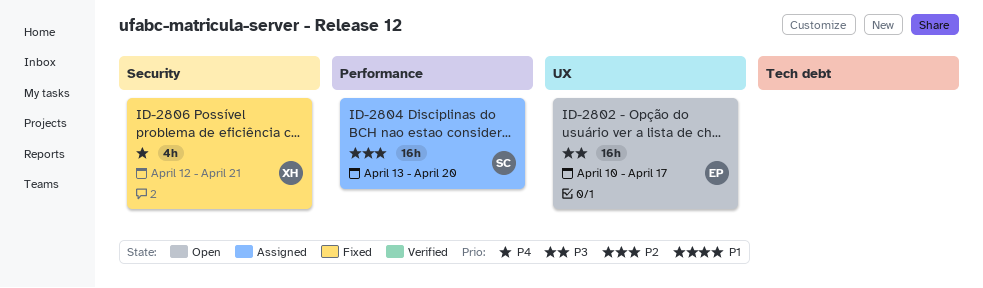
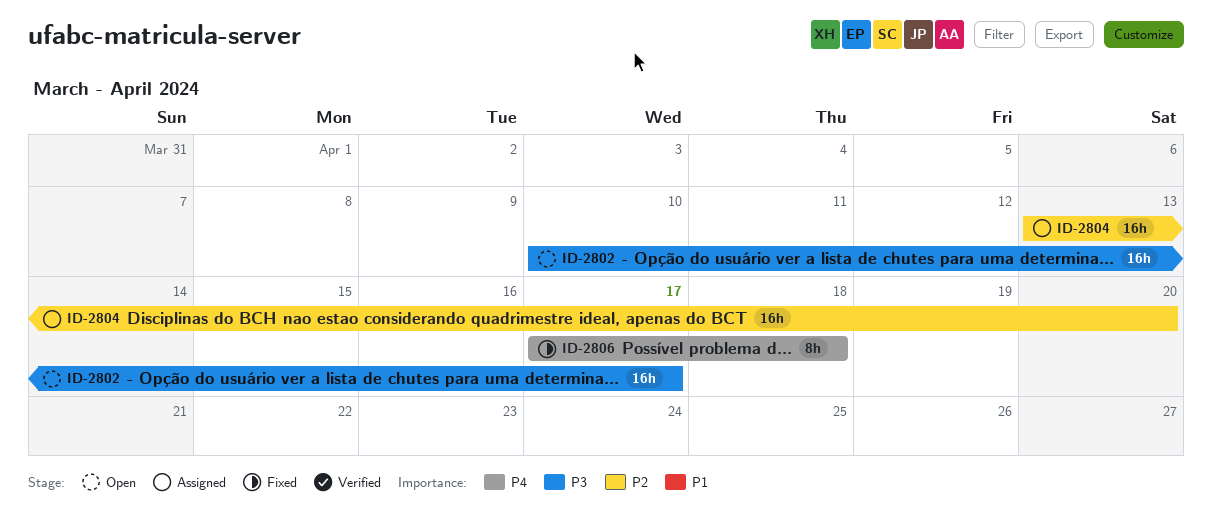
ID-2806, estimate: 4h -> 8h
ID-2806, start: Apr 12 -> Apr 17
ID-2806, due: Apr 21 -> Apr 18

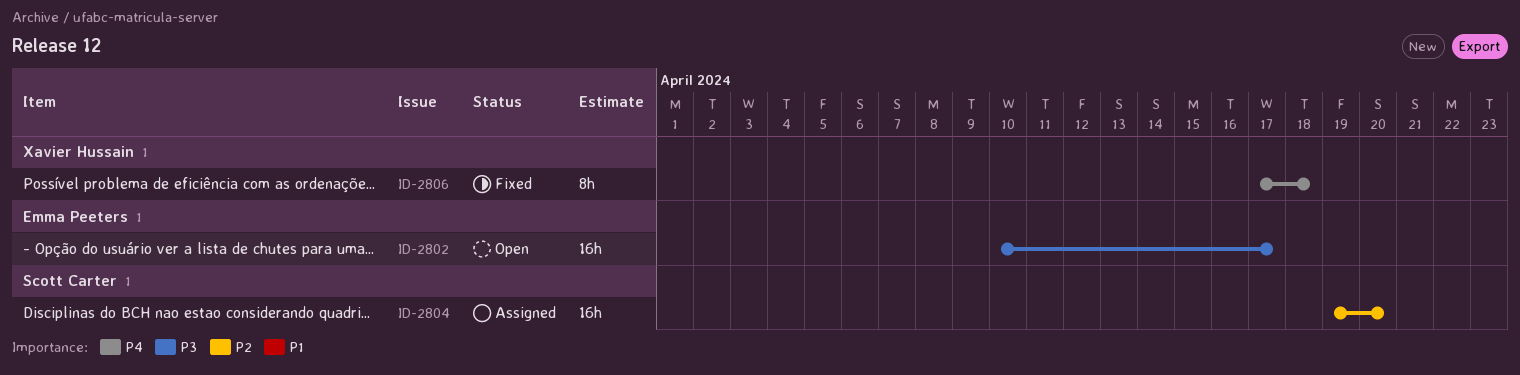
ID-2804, start: Apr 13 -> Apr 19

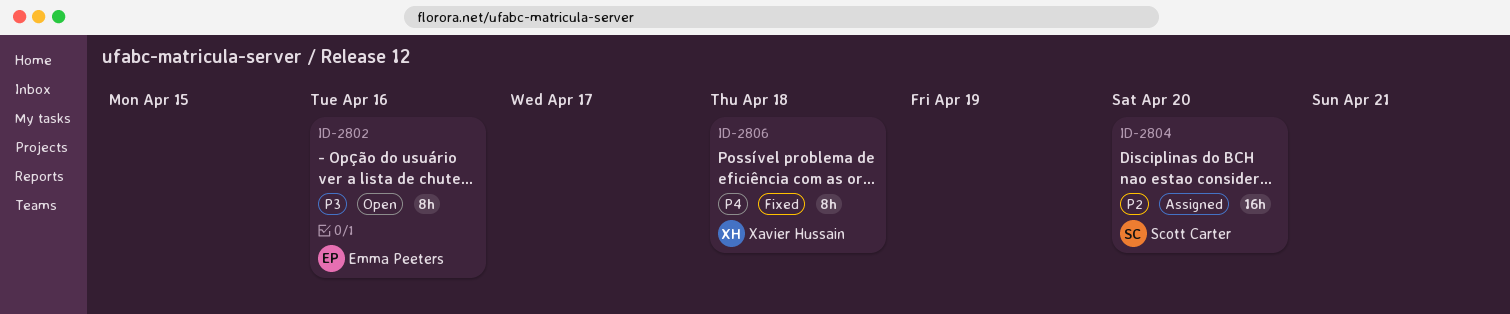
ID-2802, estimate: 16h -> 8h
ID-2802, due: Apr 17 -> Apr 16

